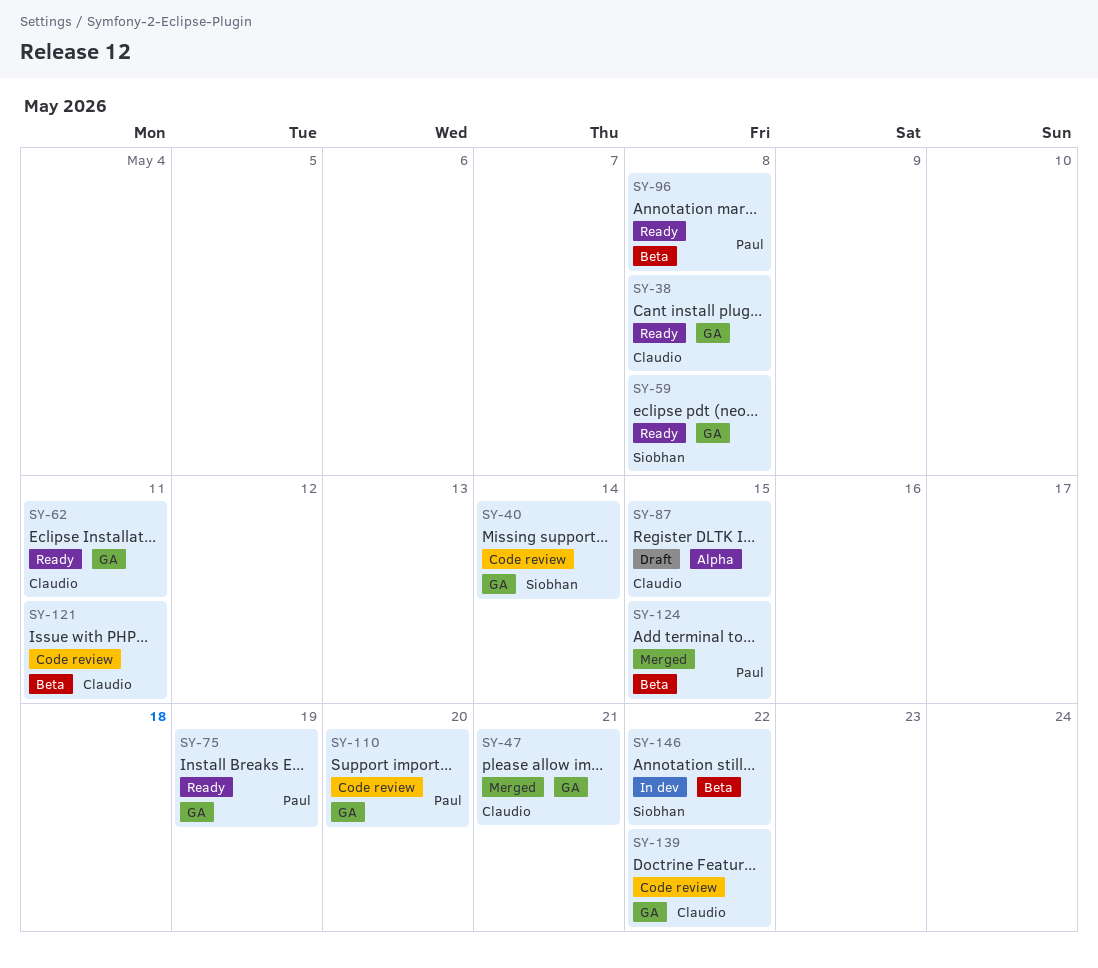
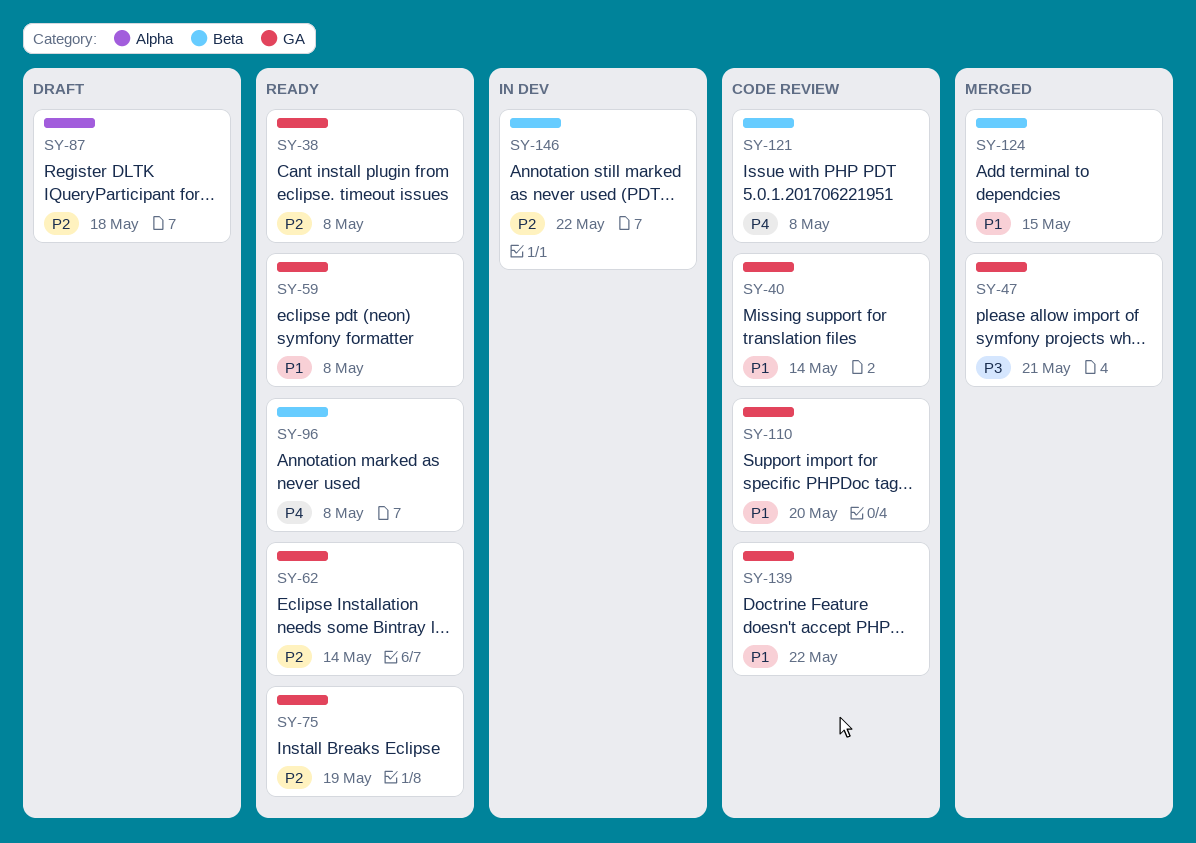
SY-62, due: May 11 -> May 14
SY-87, due: May 15 -> May 18
SY-121, due: May 11 -> May 8

